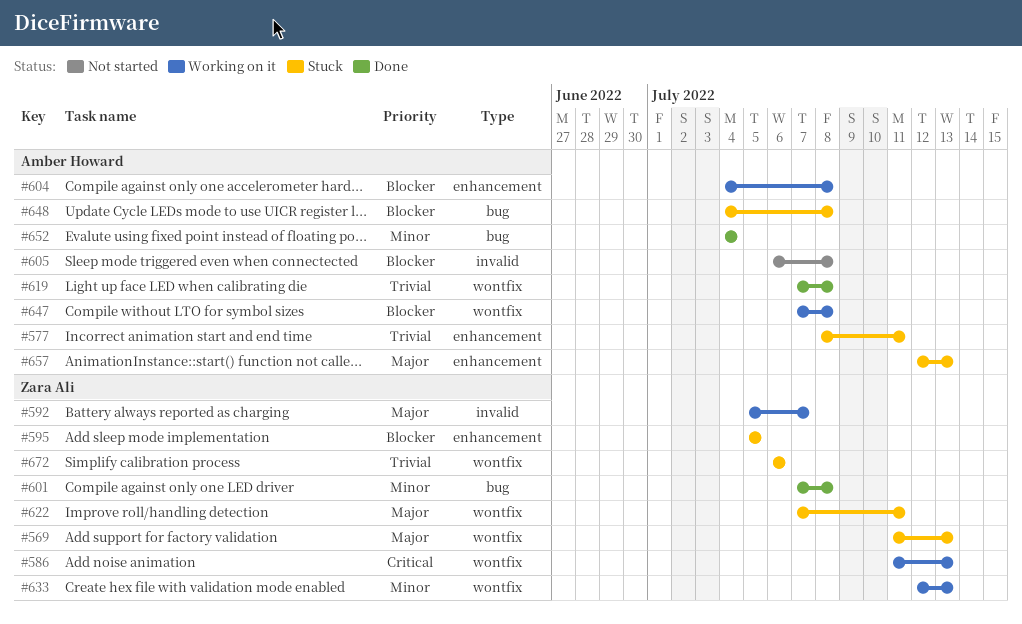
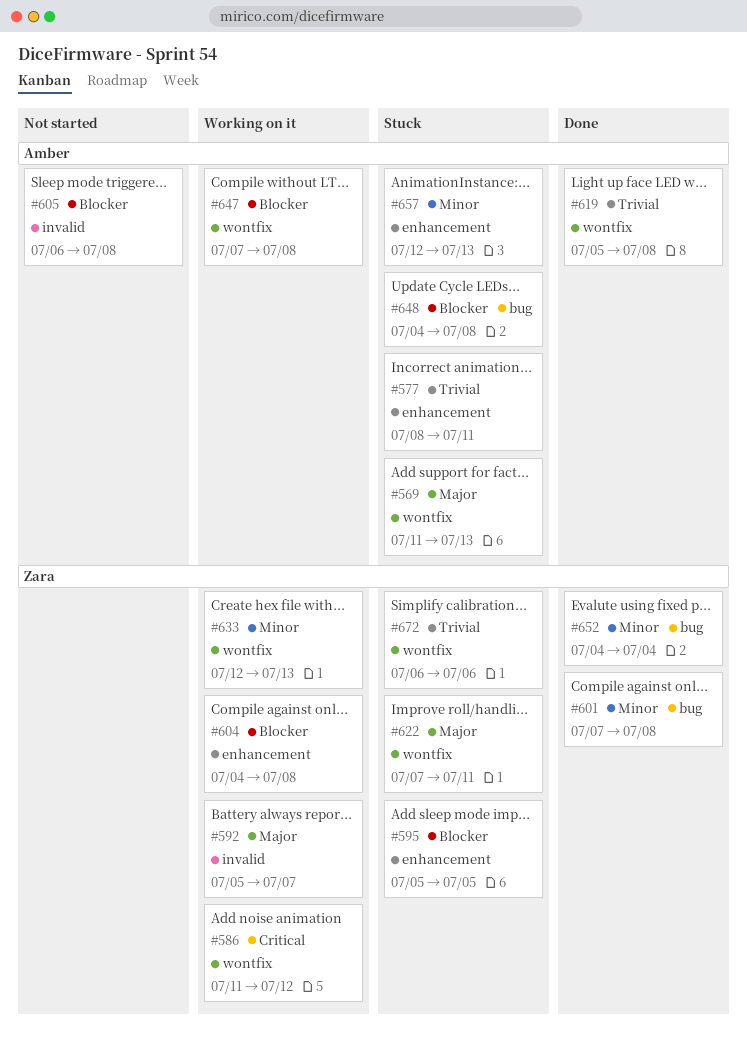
#569, owner: Zara Ali -> Amber Howard
#586, due: Jul 13 -> Jul 12
#604, owner: Amber Howard -> Zara Ali
#619, start: Jul 7 -> Jul 5
#652, owner: Amber Howard -> Zara Ali
#657, priority: Major -> Minor

